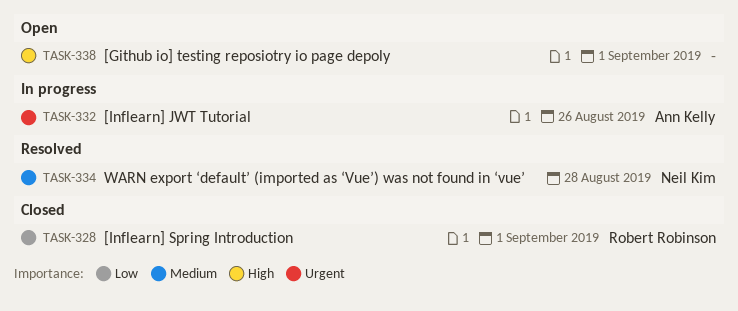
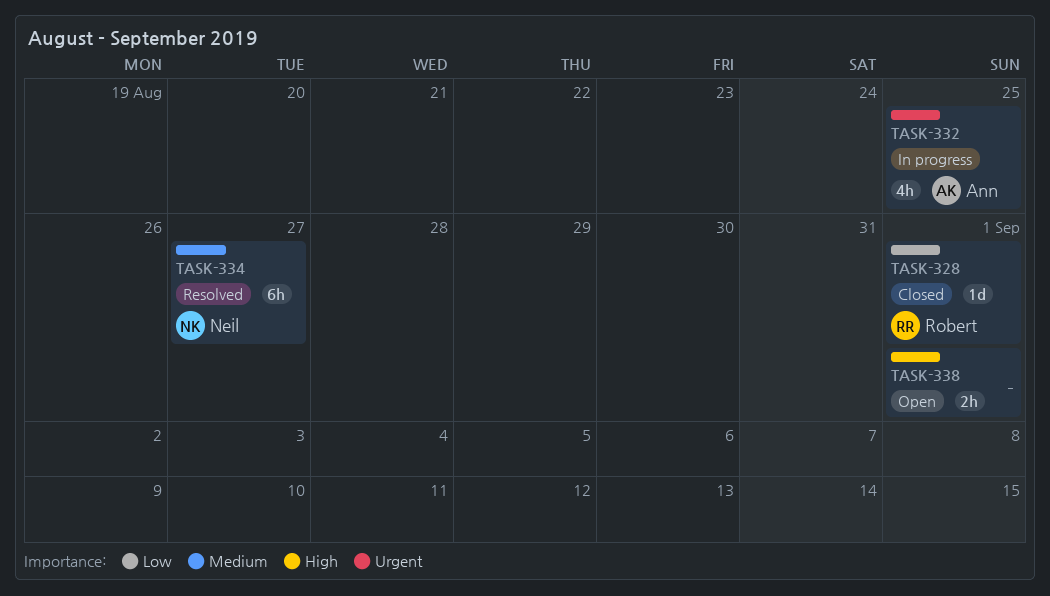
TASK-332, due: Aug 26 -> Aug 25
TASK-334, due: Aug 28 -> Aug 27

